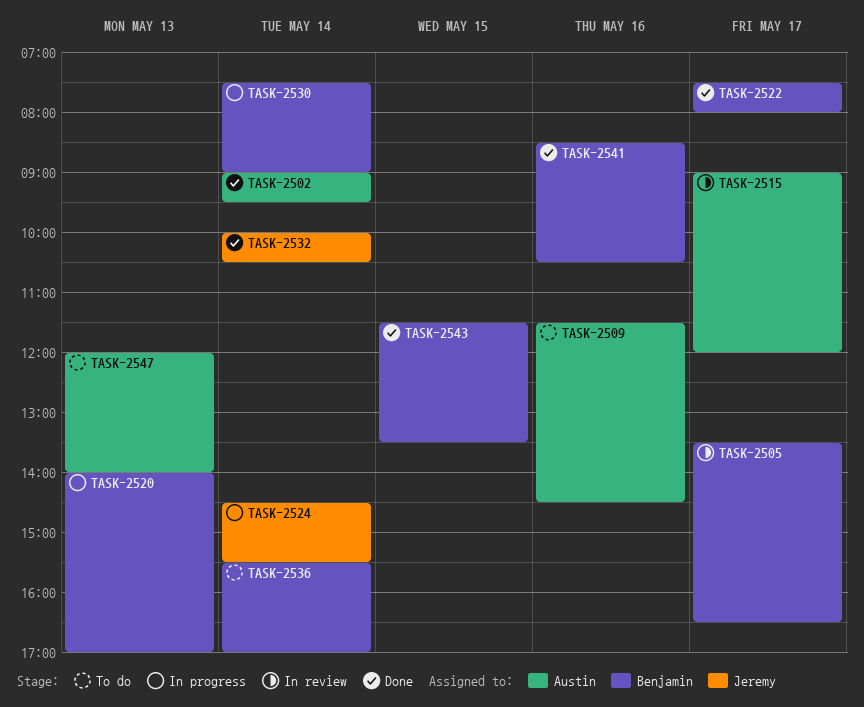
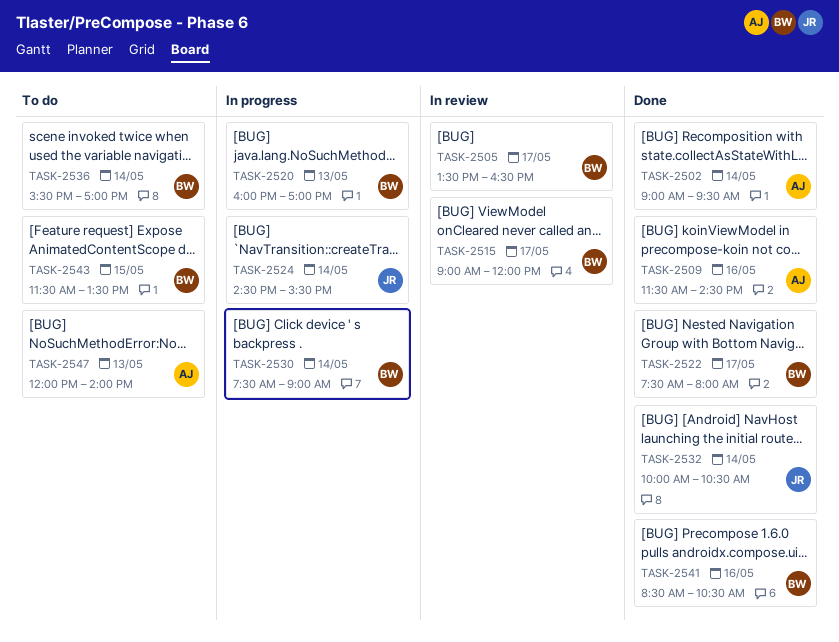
TASK-2509, status: To do -> Done
TASK-2515, owner: Austin -> Benjamin
TASK-2520, begins: 14:00 -> 16:00
TASK-2543, status: Done -> To do

